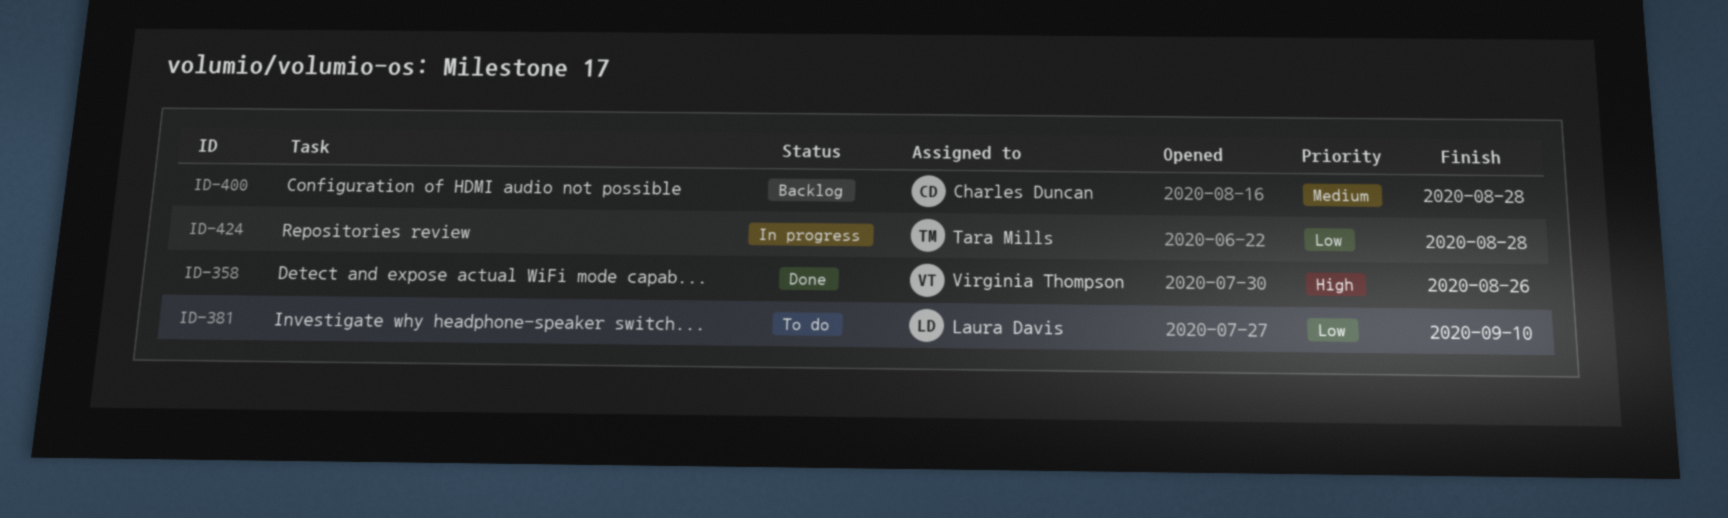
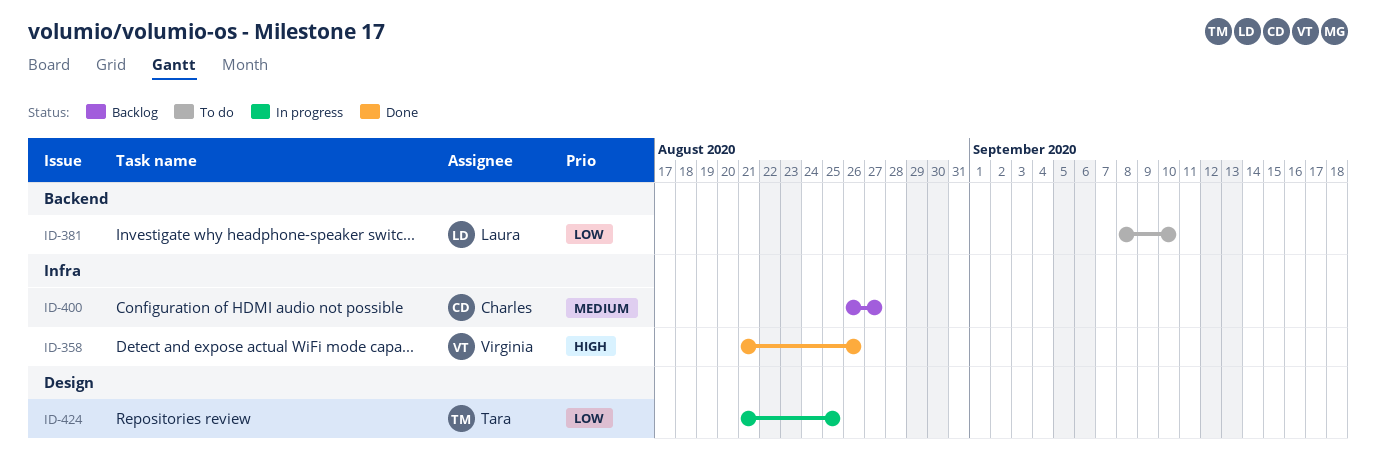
ID-400, due: Aug 28 -> Aug 27
ID-424, due: Aug 28 -> Aug 25

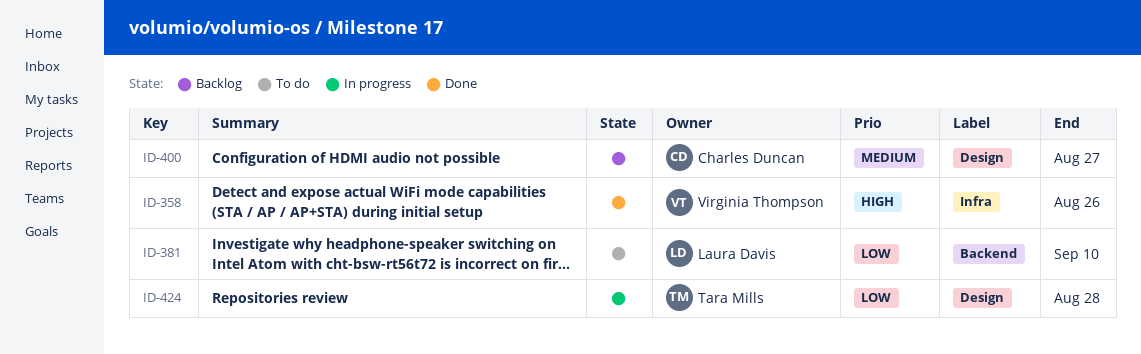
ID-400, label: Infra -> Design
ID-424, due: Aug 25 -> Aug 28

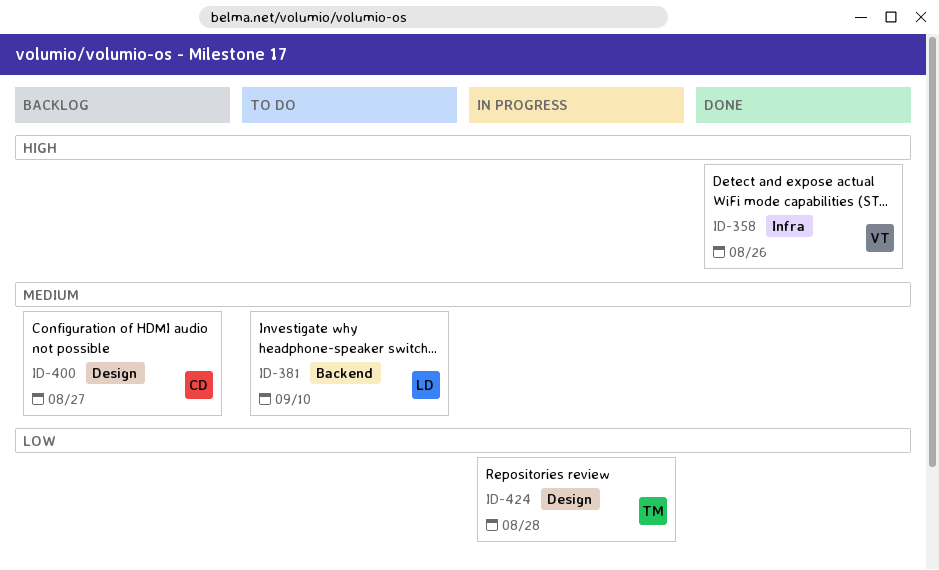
ID-381, priority: Low -> Medium

